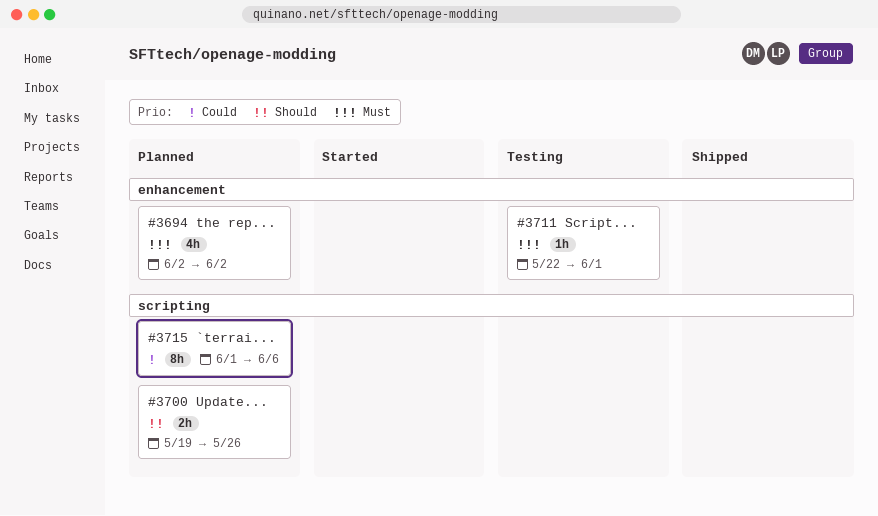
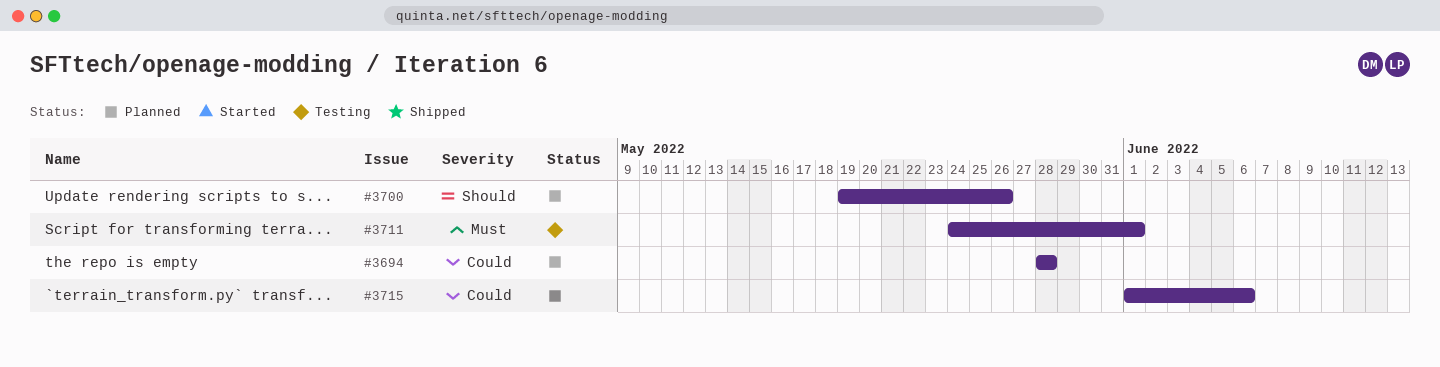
#3694, priority: Must -> Could
#3694, start: Jun 2 -> May 28
#3694, due: Jun 2 -> May 28
#3711, start: May 22 -> May 24

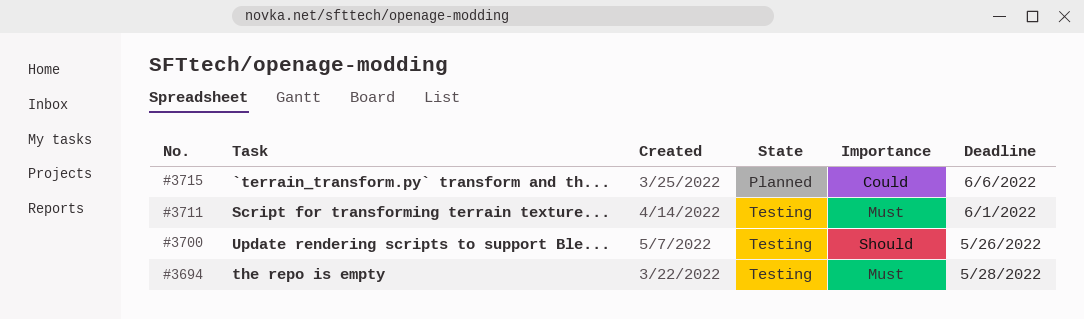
#3694, status: Planned -> Testing
#3694, priority: Could -> Must
#3700, status: Planned -> Testing

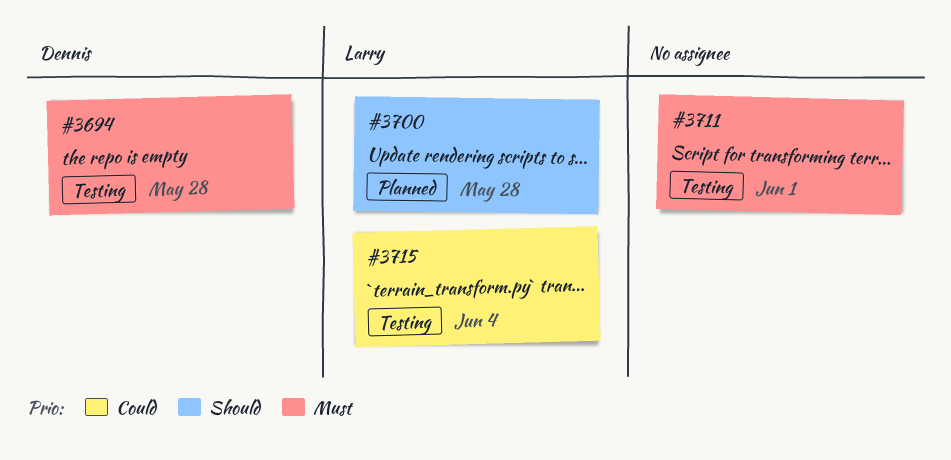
#3700, status: Testing -> Planned
#3700, due: May 26 -> May 28
#3715, status: Planned -> Testing
#3715, due: Jun 6 -> Jun 4

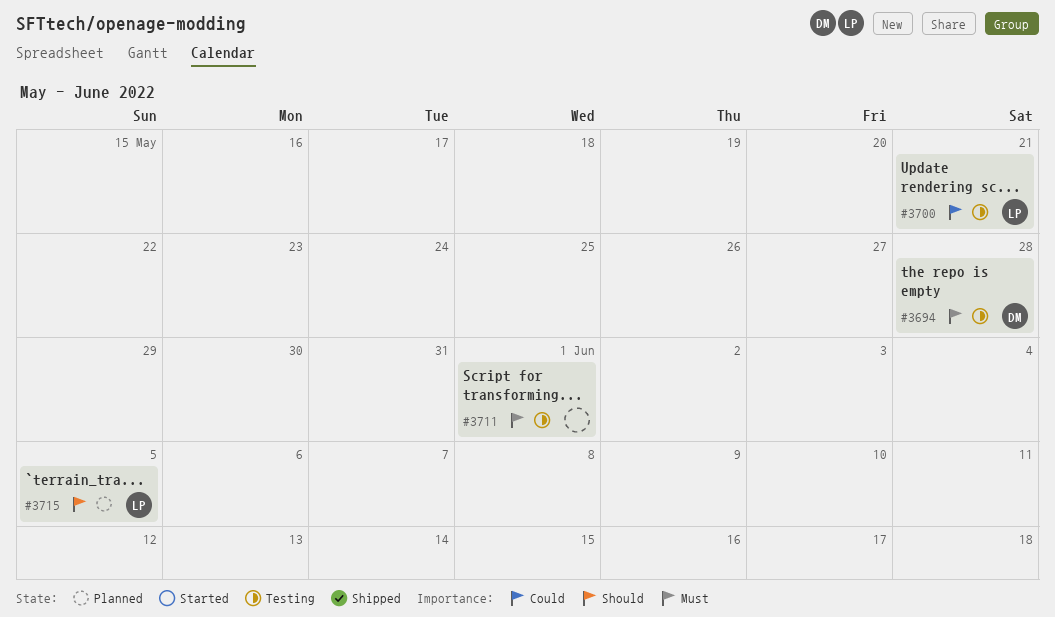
#3700, status: Planned -> Testing
#3700, priority: Should -> Could
#3700, due: May 28 -> May 21
#3715, status: Testing -> Planned
#3715, priority: Could -> Should
#3715, due: Jun 4 -> Jun 5

